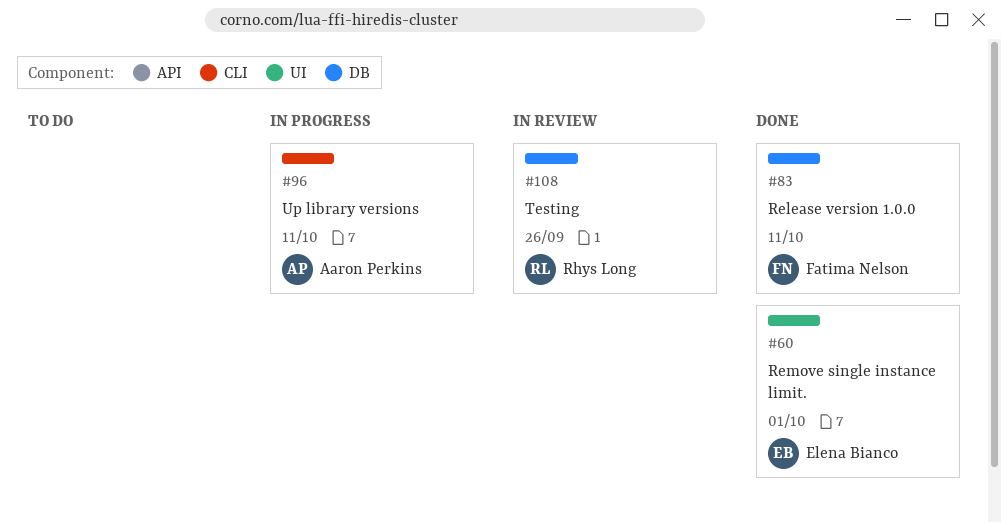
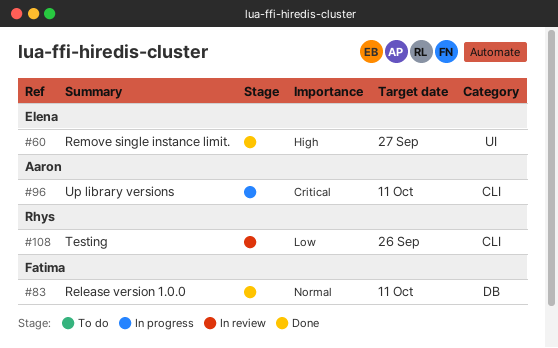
#60, due: Oct 1 -> Sep 27
#108, label: DB -> CLI

